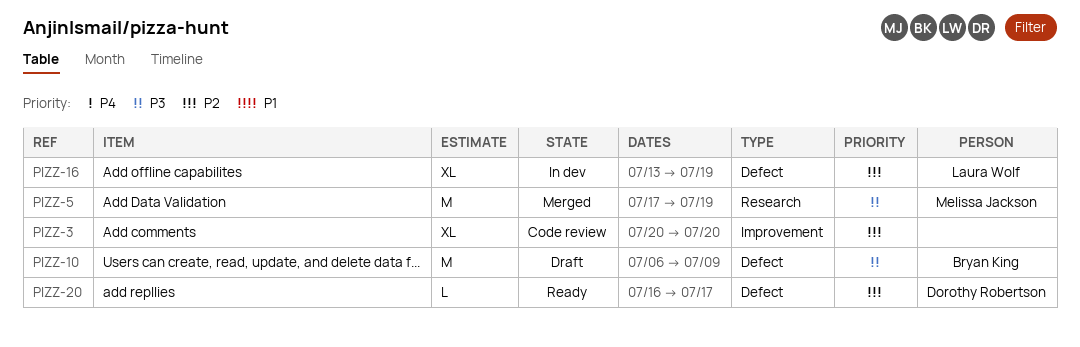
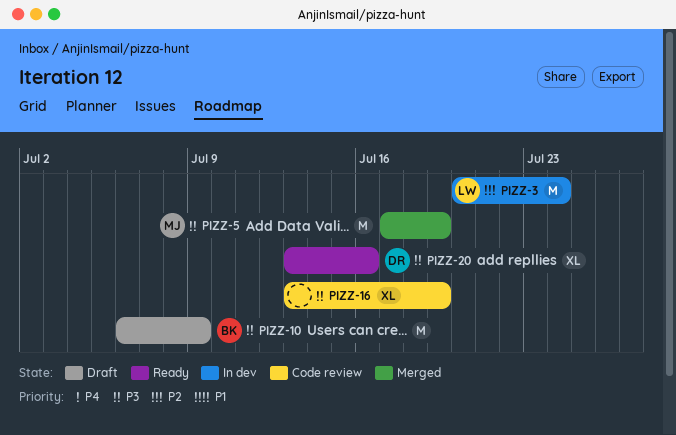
PIZZ-3, status: Code review -> In dev
PIZZ-3, owner: none -> Laura Wolf
PIZZ-3, estimate: XL -> M
PIZZ-3, due: Jul 20 -> Jul 24
PIZZ-16, status: In dev -> Code review
PIZZ-16, owner: Laura Wolf -> none
PIZZ-16, priority: P2 -> P3
PIZZ-20, priority: P2 -> P3
PIZZ-20, estimate: L -> XL
PIZZ-20, start: Jul 16 -> Jul 13
PIZZ-20, due: Jul 17 -> Jul 16

